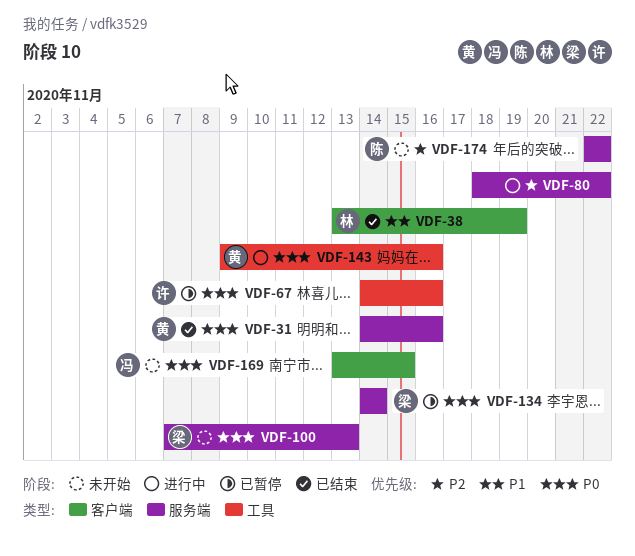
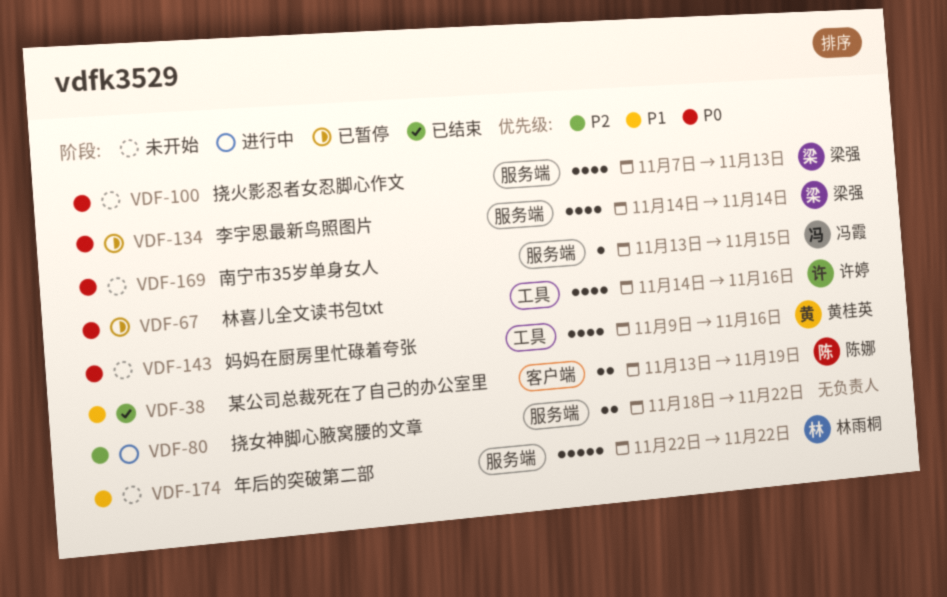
VDF-31: present -> none
VDF-38, owner: 林雨桐 -> 陈娜
VDF-143, status: 进行中 -> 未开始
VDF-169, label: 客户端 -> 服务端
VDF-174, owner: 陈娜 -> 林雨桐
VDF-174, priority: P2 -> P1

